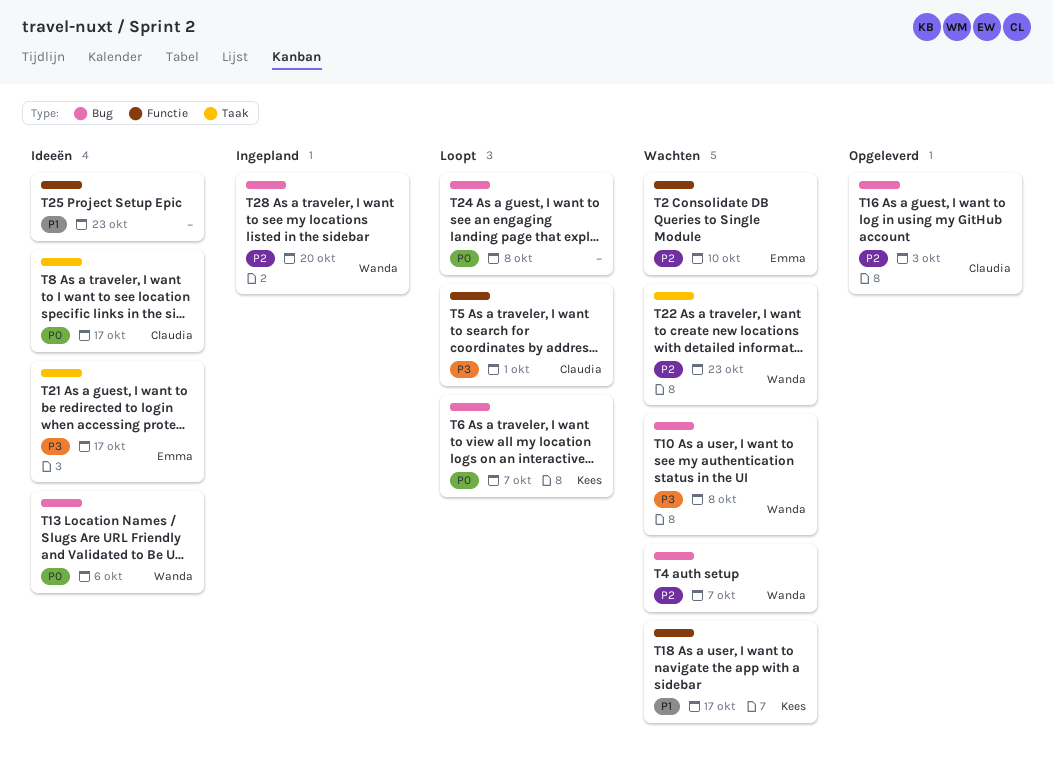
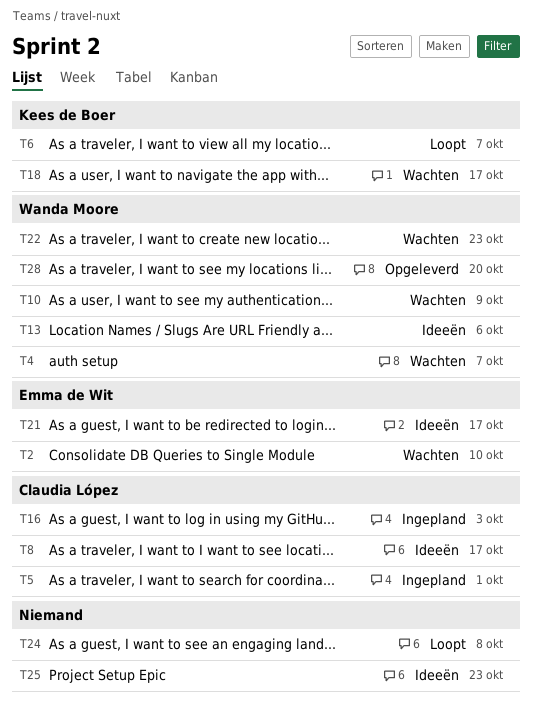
T5, status: Loopt -> Ingepland
T10, due: Oct 8 -> Oct 9
T16, status: Opgeleverd -> Ingepland
T28, status: Ingepland -> Opgeleverd

